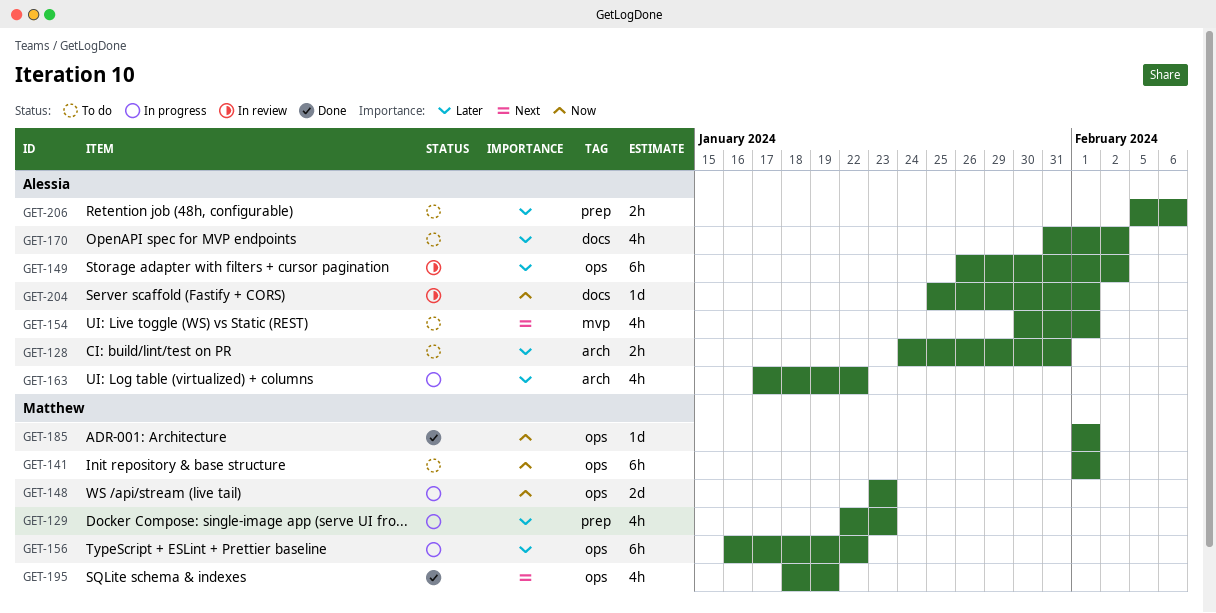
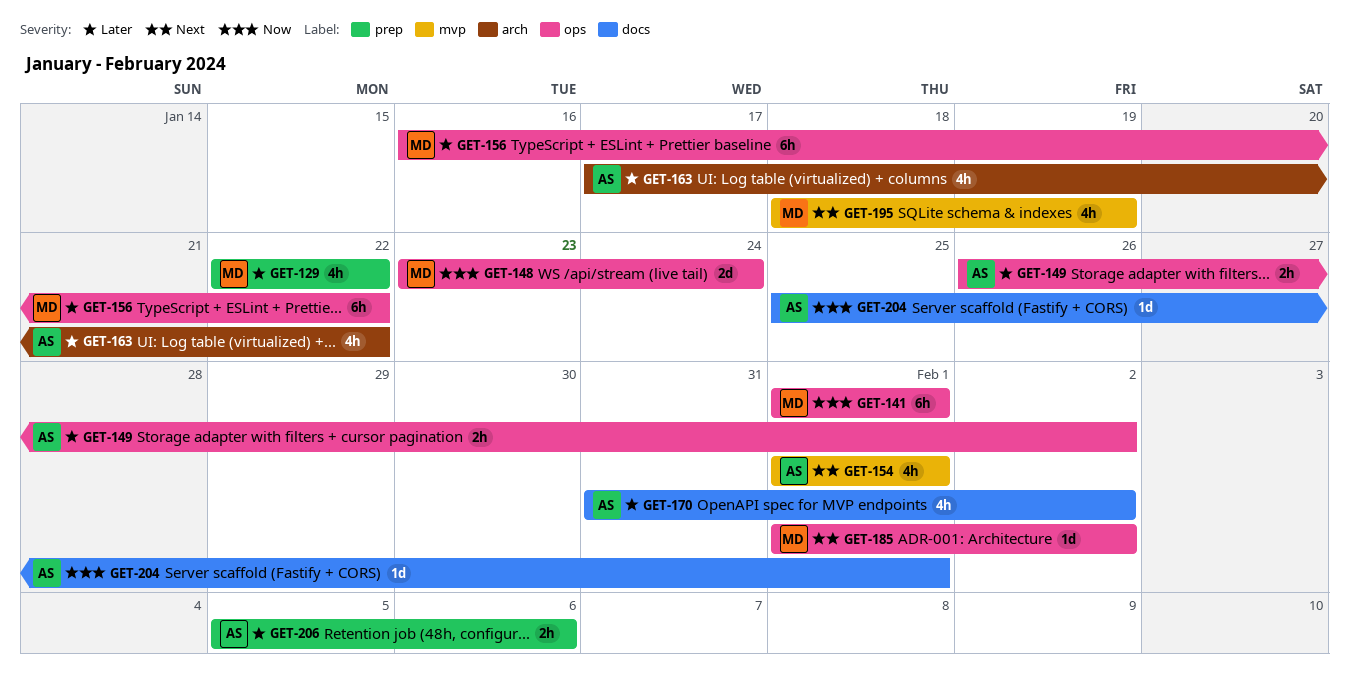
GET-128: present -> none
GET-129, due: Jan 23 -> Jan 22
GET-148, due: Jan 23 -> Jan 24
GET-149, estimate: 6h -> 2h
GET-154, start: Jan 30 -> Feb 1
GET-185, priority: Now -> Next
GET-185, due: Feb 1 -> Feb 2
GET-195, label: ops -> mvp

